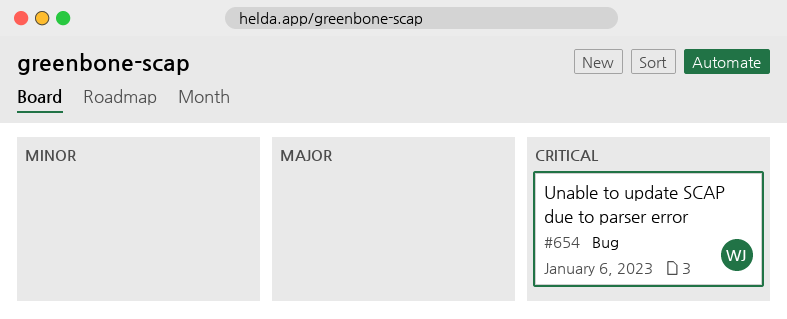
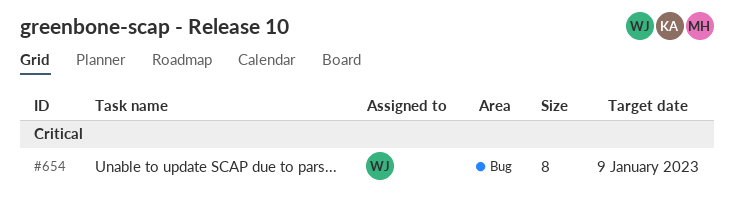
#654, due: Jan 6 -> Jan 9

